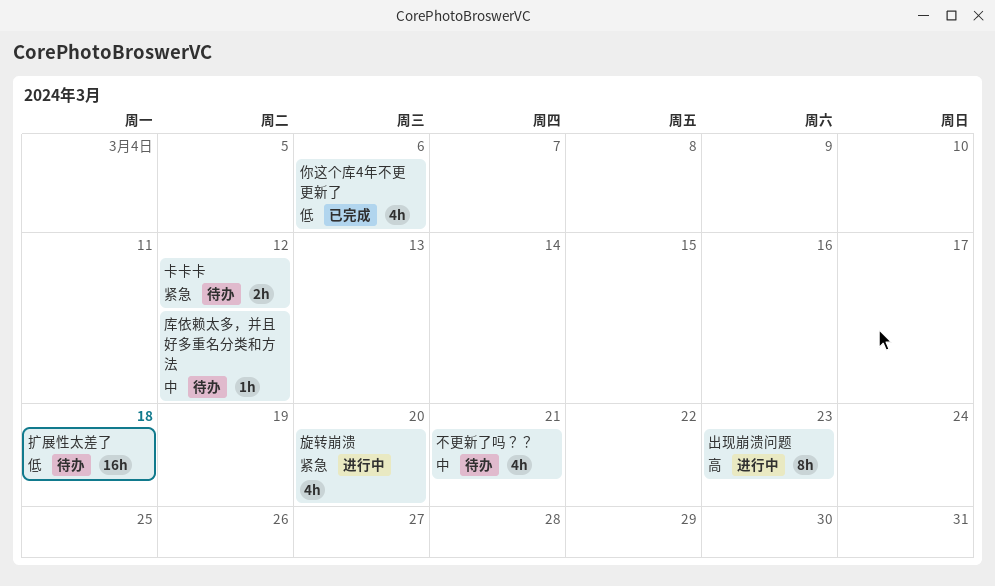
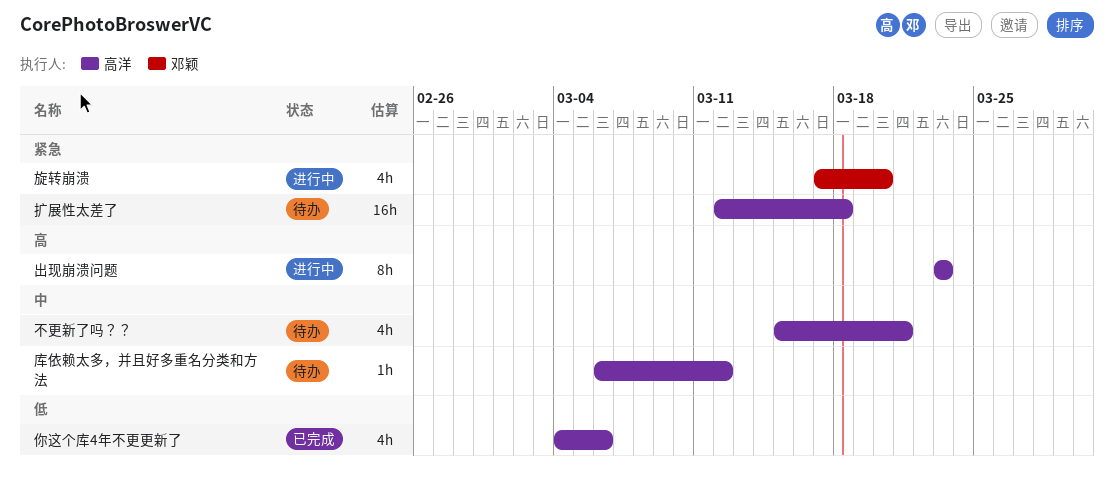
卡卡卡: present -> none
扩展性太差了, priority: 低 -> 紧急

